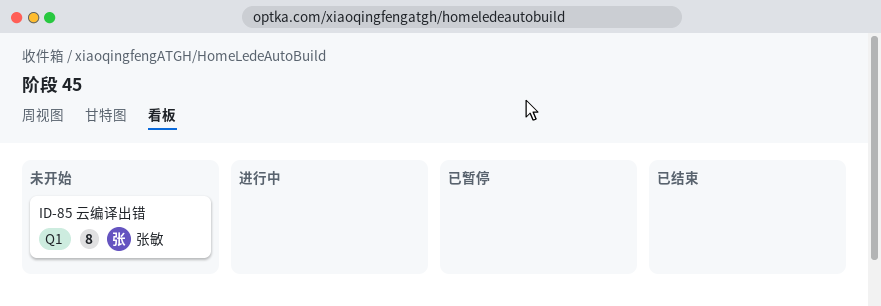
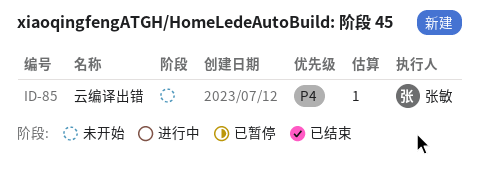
ID-85, estimate: 8 -> 1

